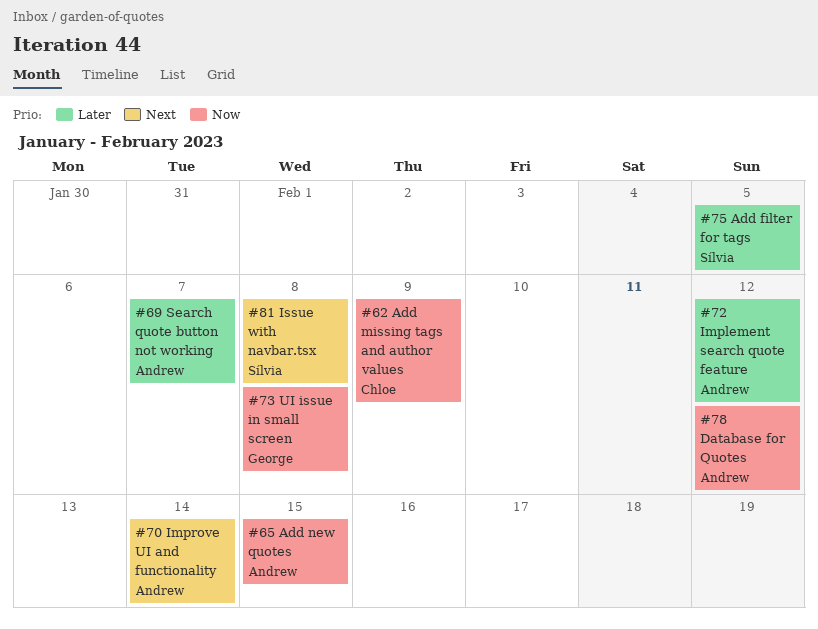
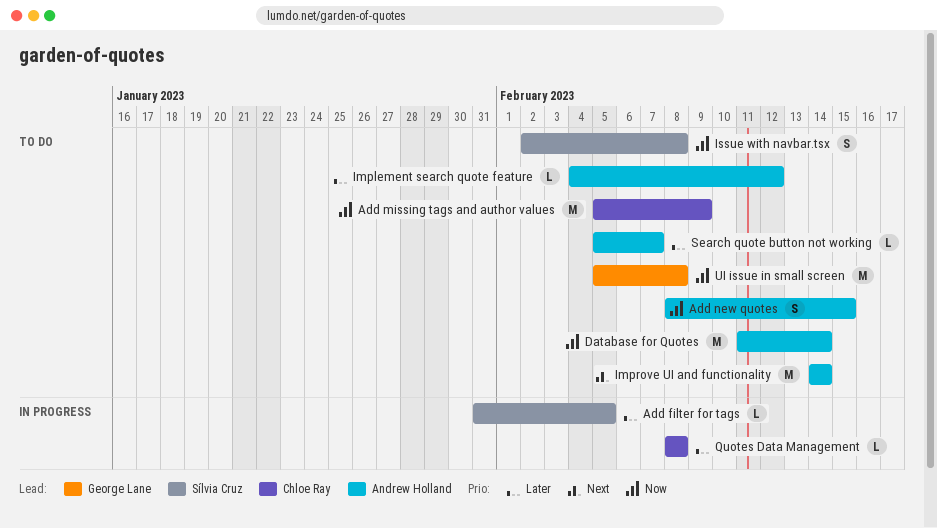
Database for Quotes, due: Feb 12 -> Feb 14
Issue with navbar.tsx, priority: Next -> Now
Quotes Data Management: none -> present

